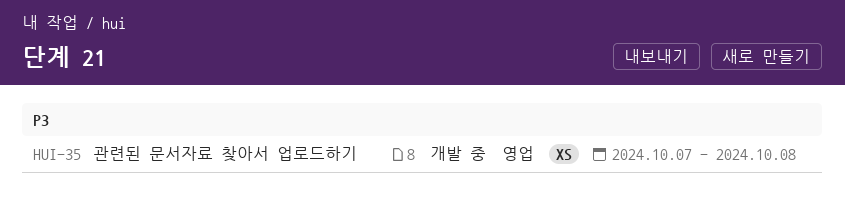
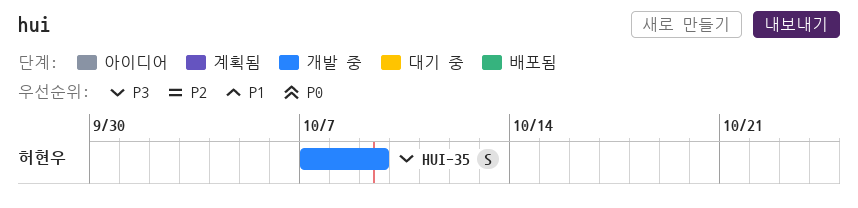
HUI-35, estimate: XS -> S
HUI-35, due: Oct 8 -> Oct 9

